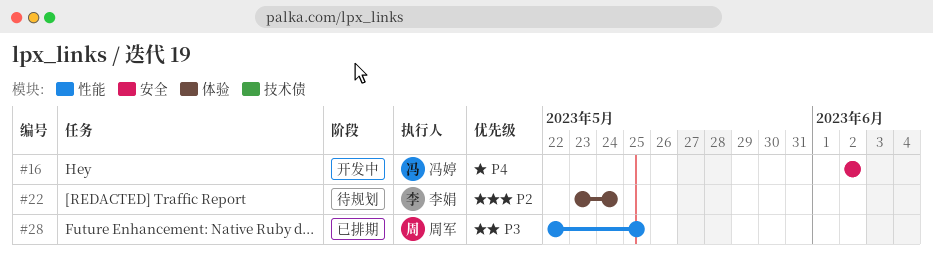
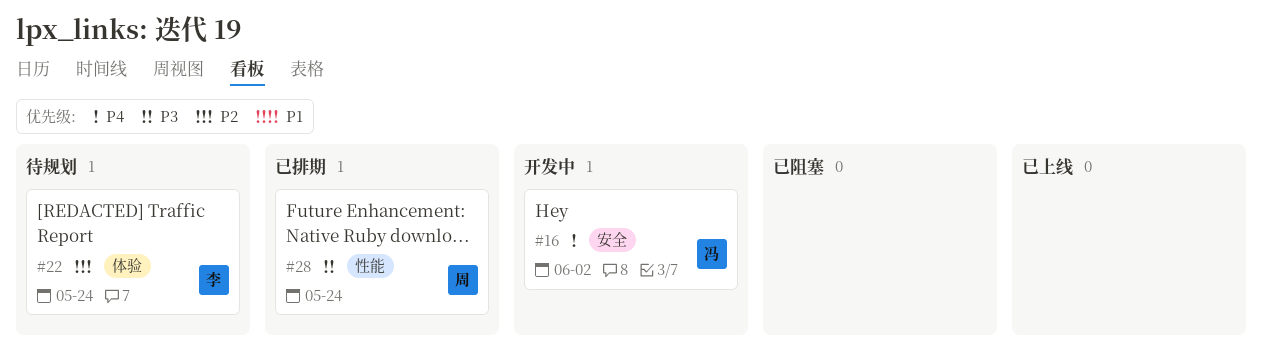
#28, due: May 25 -> May 24

